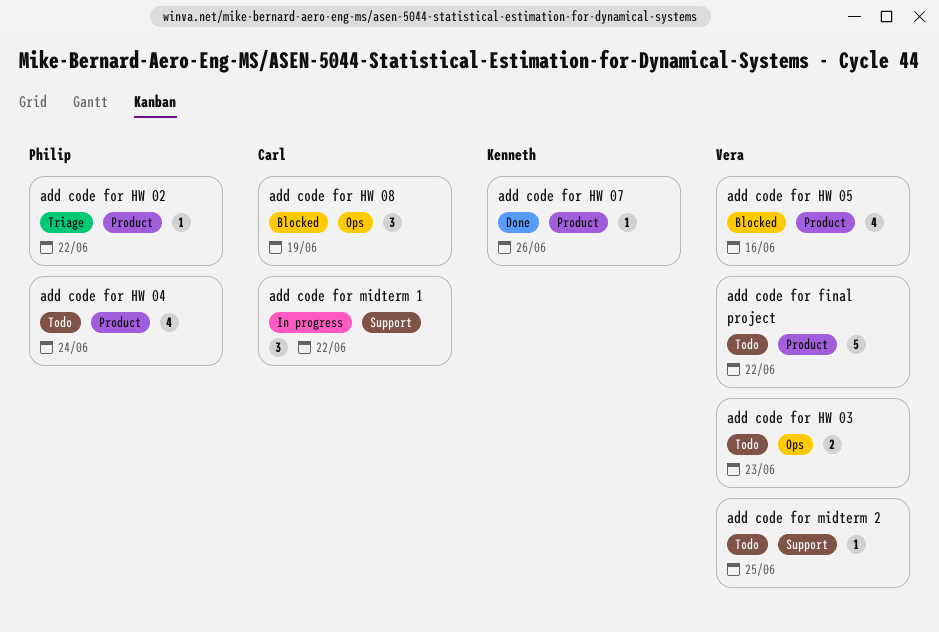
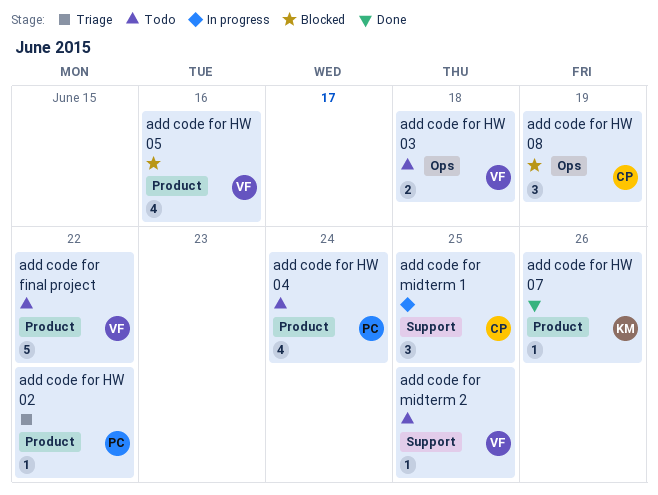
add code for HW 03, due: Jun 23 -> Jun 18
add code for midterm 1, due: Jun 22 -> Jun 25

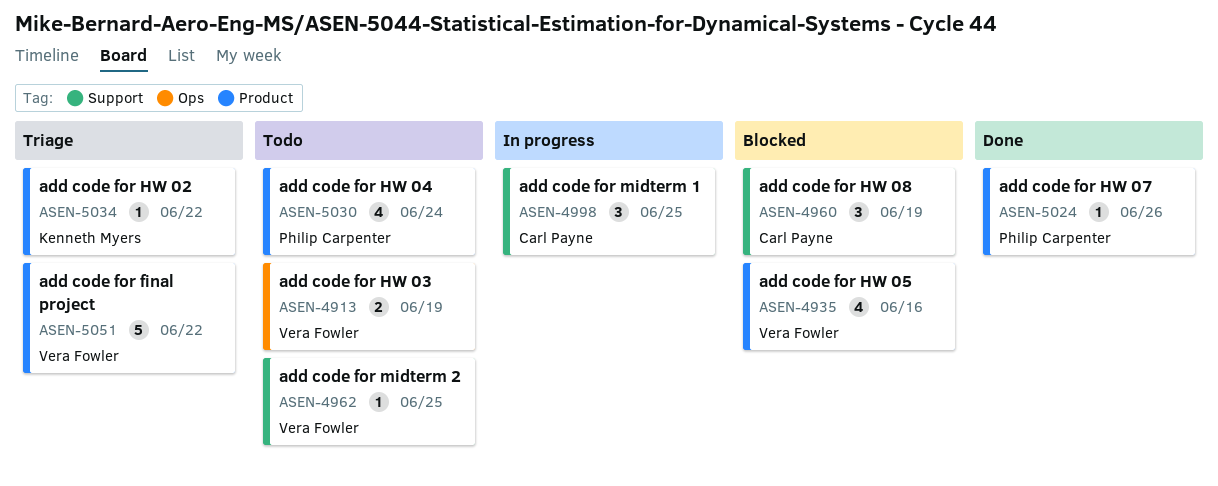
add code for final project, status: Todo -> Triage
add code for HW 02, owner: Philip Carpenter -> Kenneth Myers
add code for HW 03, due: Jun 18 -> Jun 19
add code for HW 07, owner: Kenneth Myers -> Philip Carpenter
add code for HW 08, label: Ops -> Support

